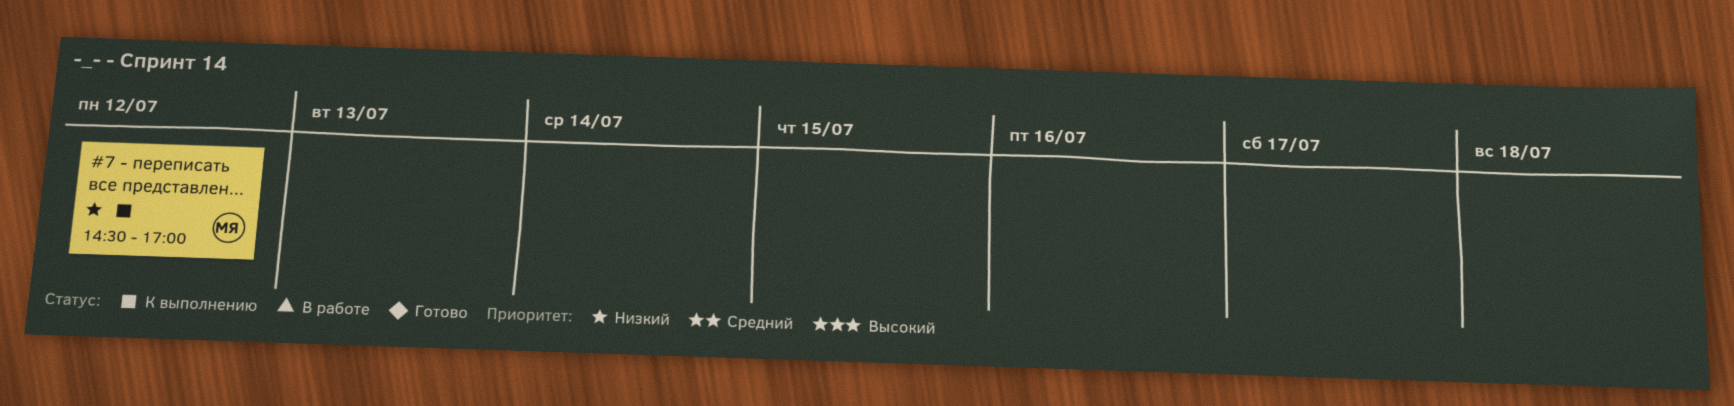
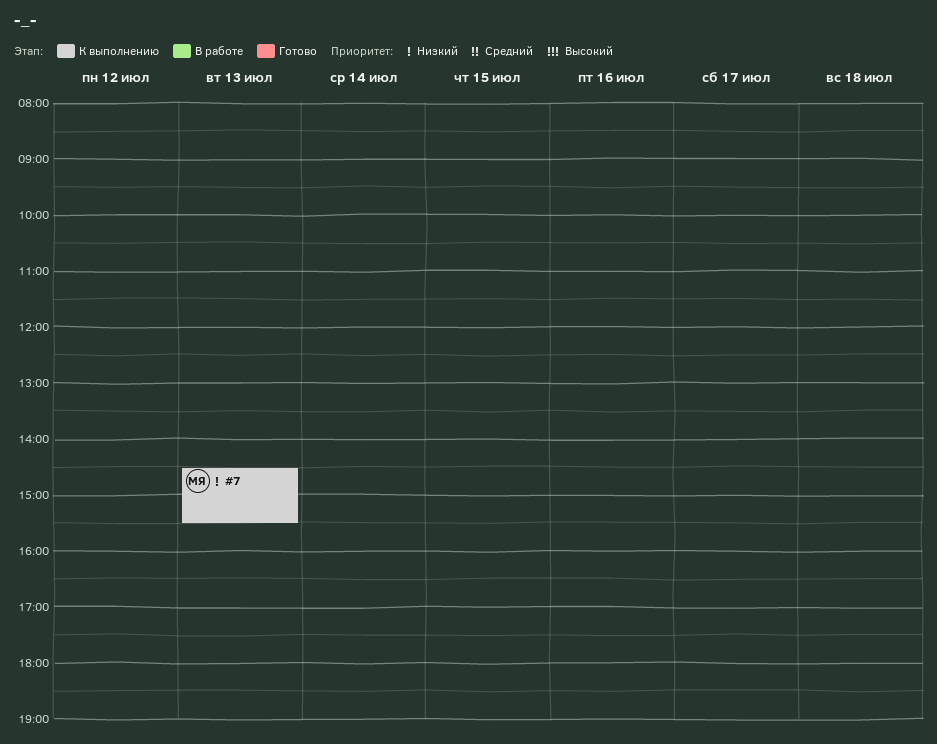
#7, day: Jul 12 -> Jul 13
#7, ends: 17:00 -> 15:30

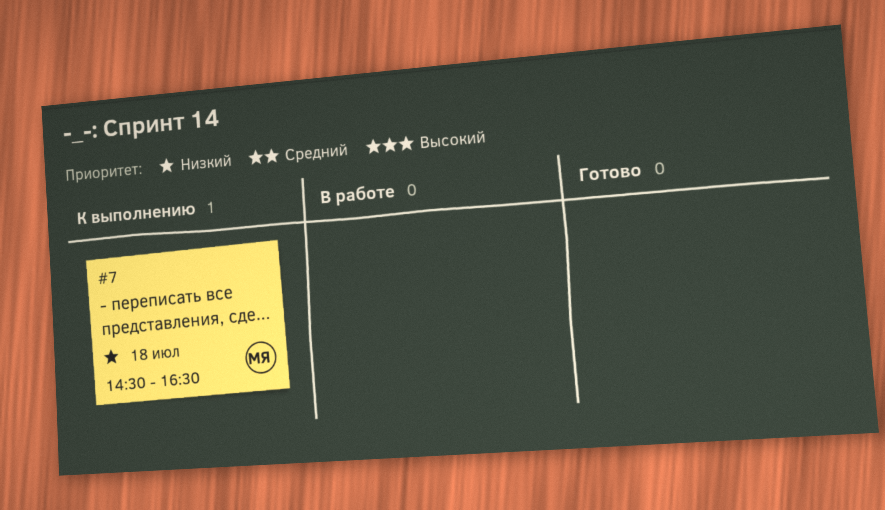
#7, day: Jul 13 -> Jul 18
#7, ends: 15:30 -> 16:30

